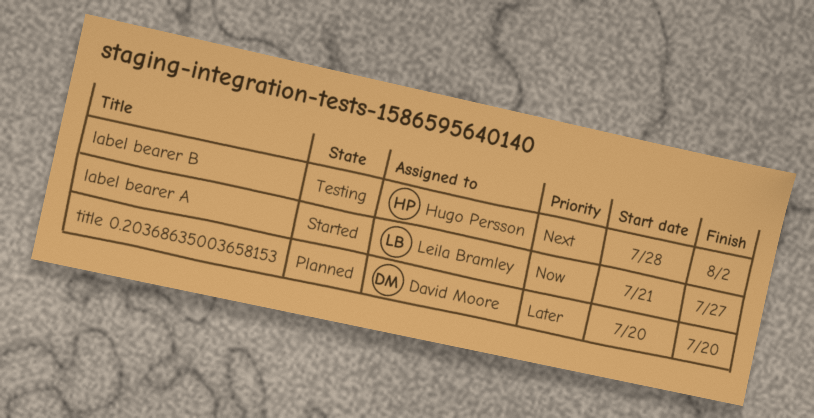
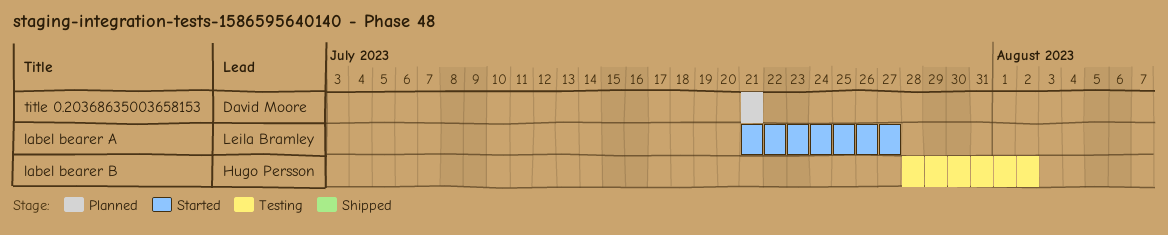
title 0.20368635003658153, start: Jul 20 -> Jul 21
title 0.20368635003658153, due: Jul 20 -> Jul 21

